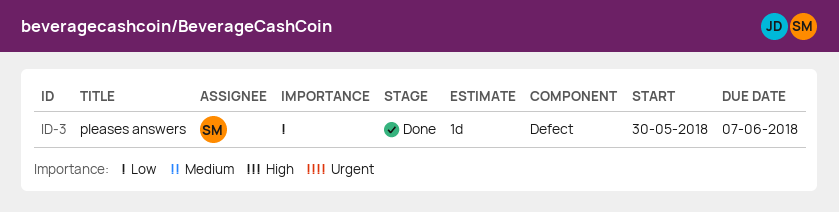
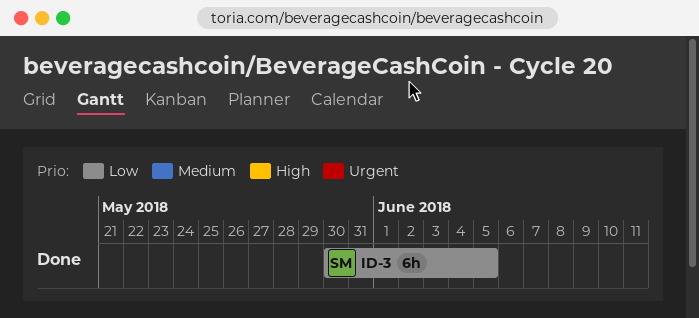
ID-3, estimate: 1d -> 6h
ID-3, due: Jun 7 -> Jun 5

